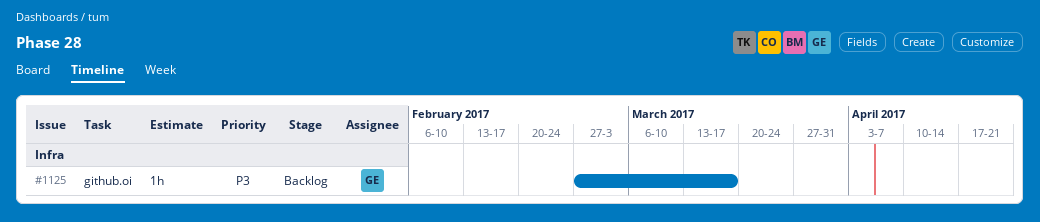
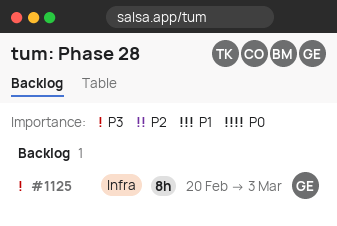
#1125, estimate: 1h -> 8h
#1125, start: Feb 27 -> Feb 20
#1125, due: Mar 17 -> Mar 3

